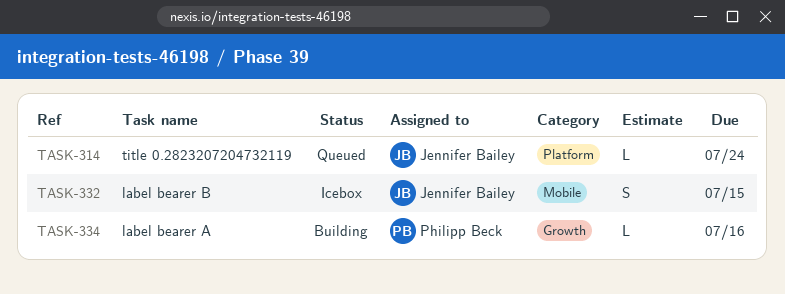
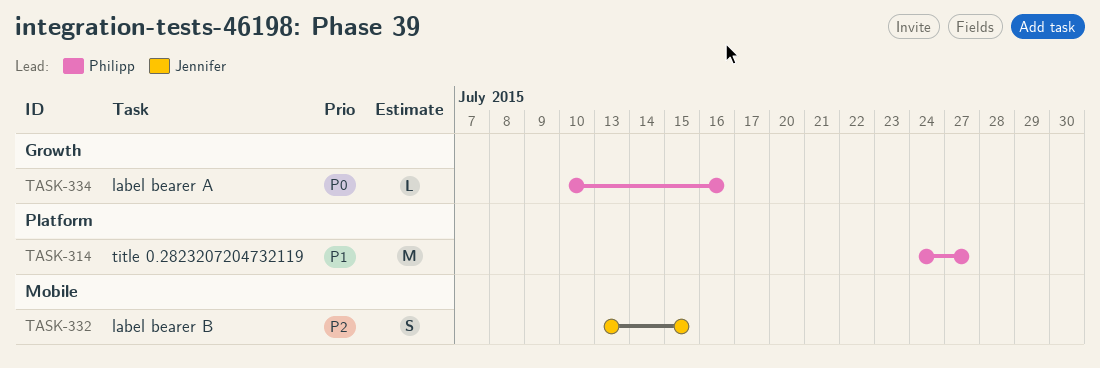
TASK-314, owner: Jennifer Bailey -> Philipp Beck
TASK-314, estimate: L -> M
TASK-314, due: Jul 24 -> Jul 27

